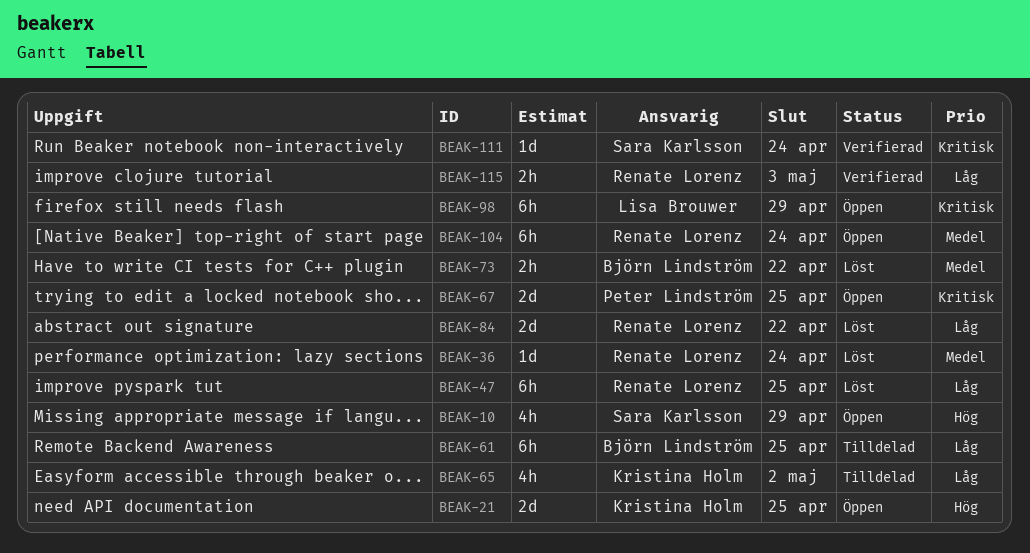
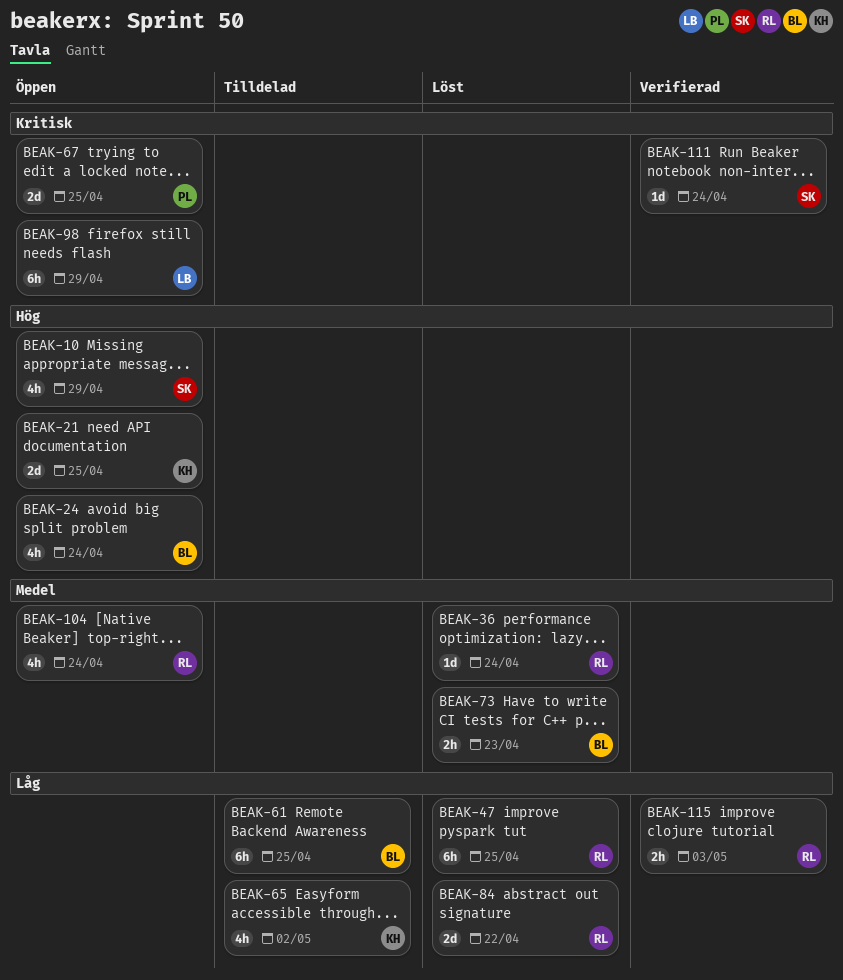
BEAK-24: none -> present
BEAK-73, due: Apr 22 -> Apr 23
BEAK-104, estimate: 6h -> 4h

